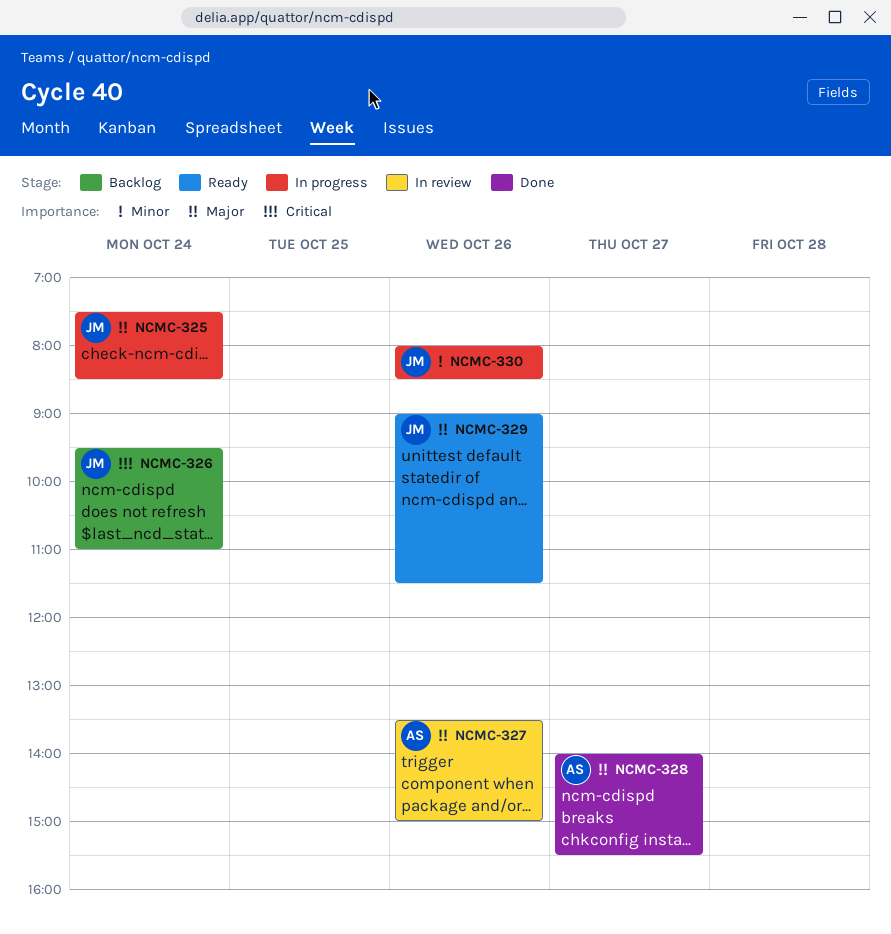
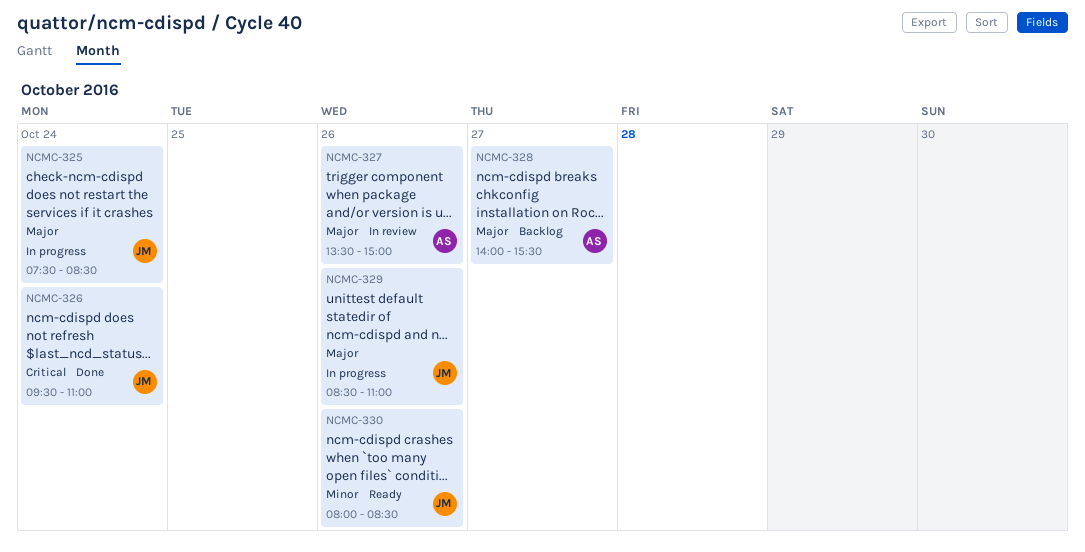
NCMC-326, status: Backlog -> Done
NCMC-328, status: Done -> Backlog
NCMC-329, status: Ready -> In progress
NCMC-329, begins: 09:00 -> 08:30
NCMC-329, ends: 11:30 -> 11:00
NCMC-330, status: In progress -> Ready

